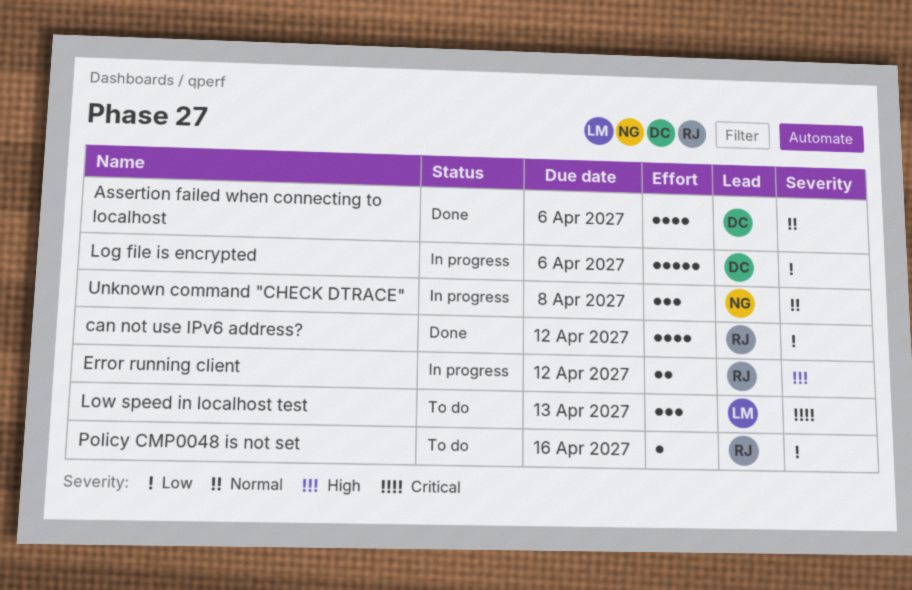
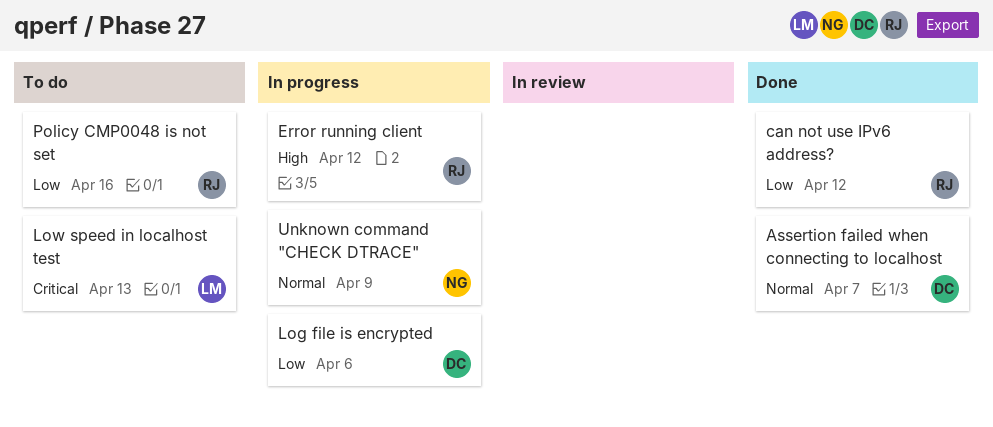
Assertion failed when connecting to localhost, due: Apr 6 -> Apr 7
Unknown command "CHECK DTRACE", due: Apr 8 -> Apr 9

